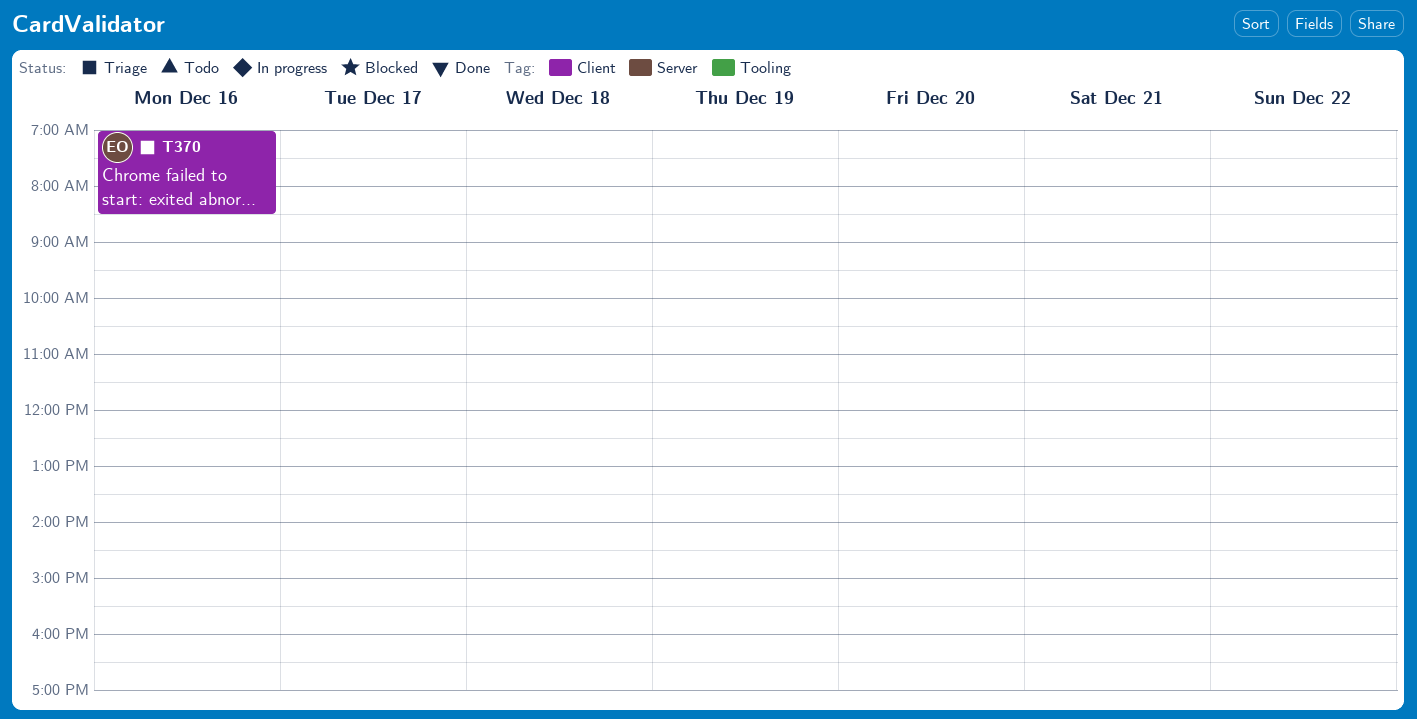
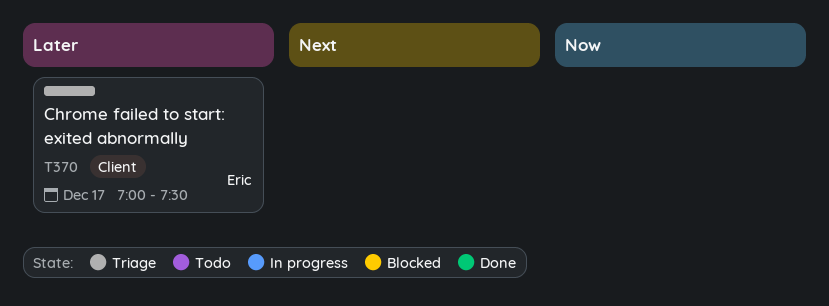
T370, day: Dec 16 -> Dec 17
T370, ends: 08:30 -> 07:30

